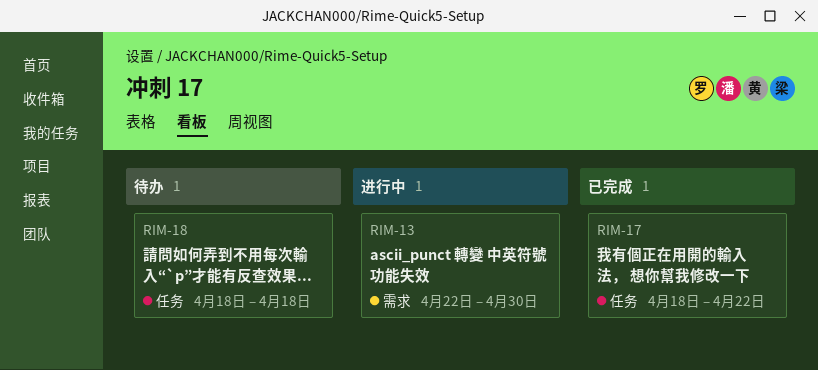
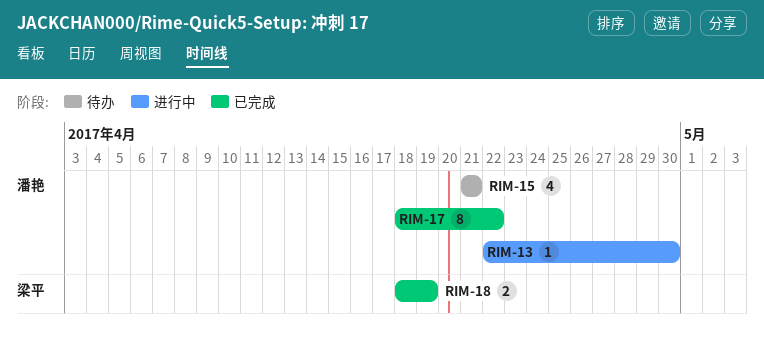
RIM-15: none -> present
RIM-18, status: 待办 -> 已完成
RIM-18, due: Apr 18 -> Apr 19

